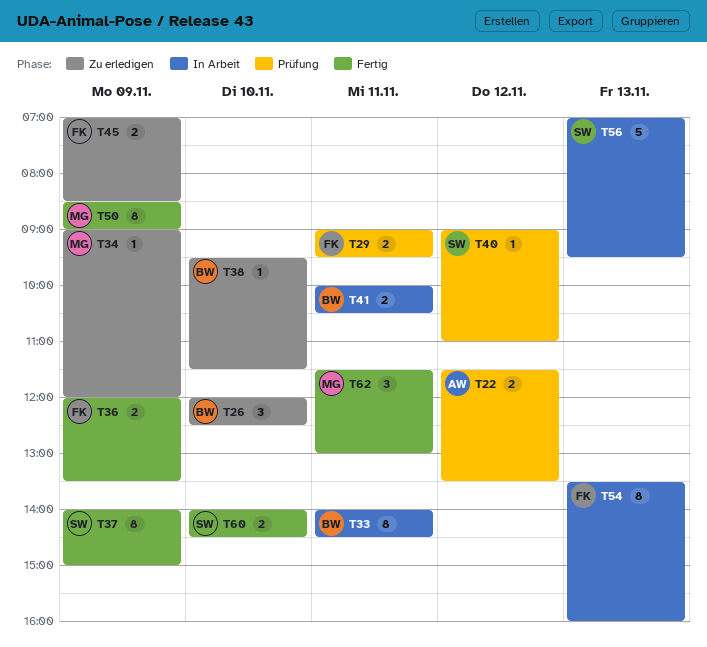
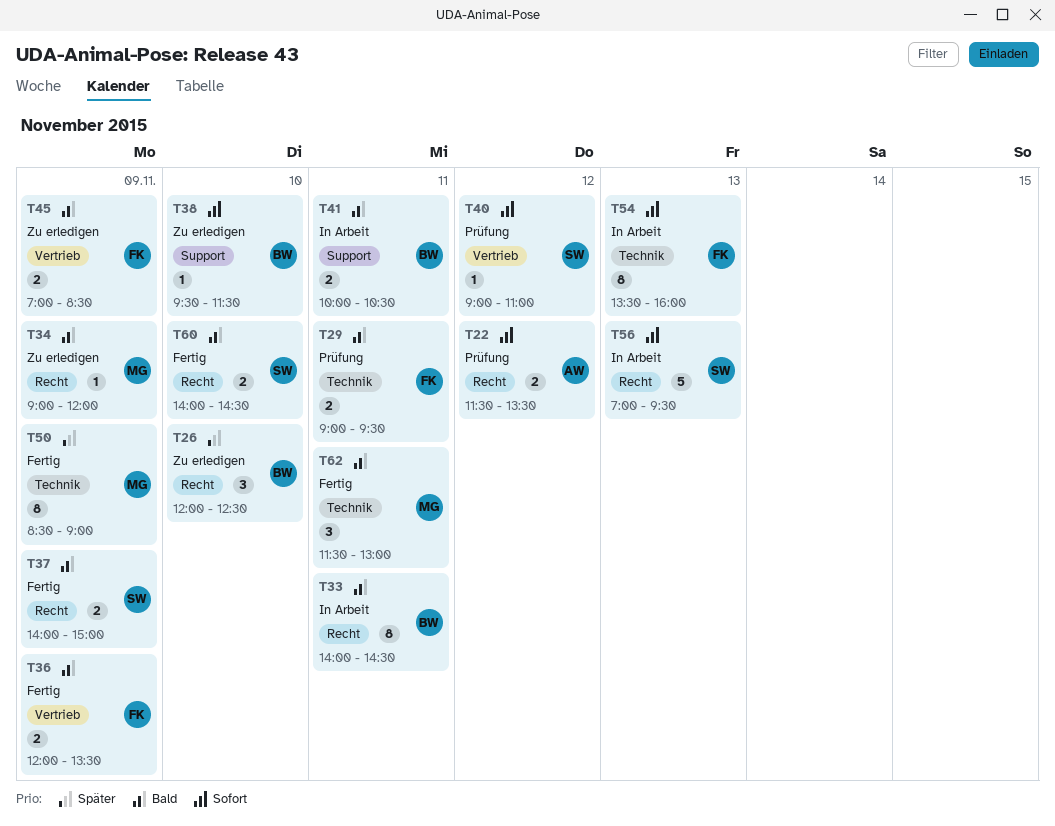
T37, estimate: 8 -> 2

